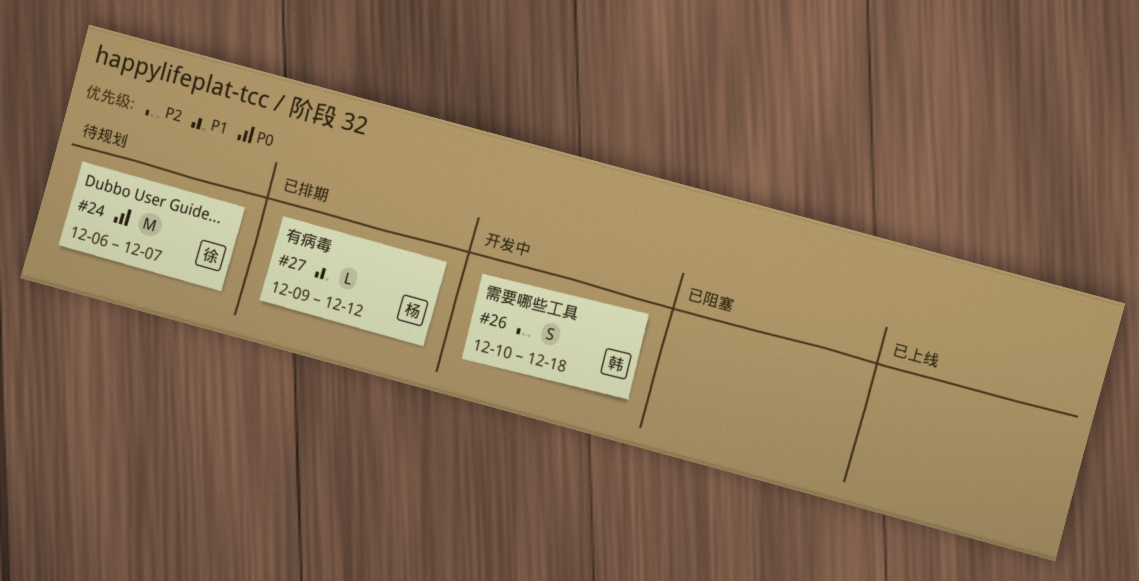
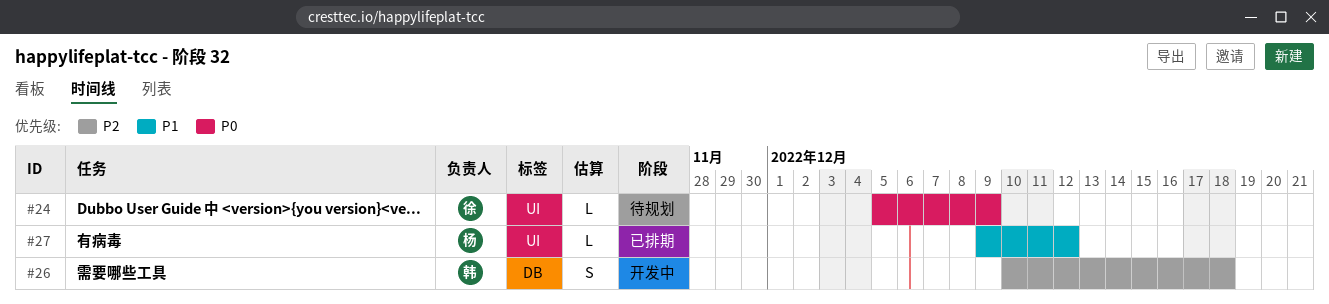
#24, estimate: M -> L
#24, start: Dec 6 -> Dec 5
#24, due: Dec 7 -> Dec 9

